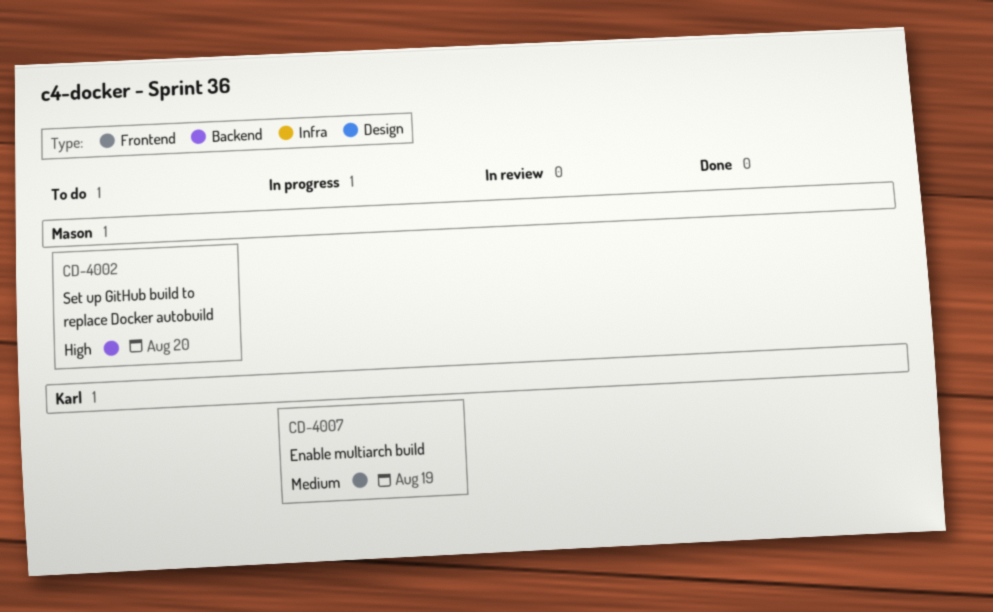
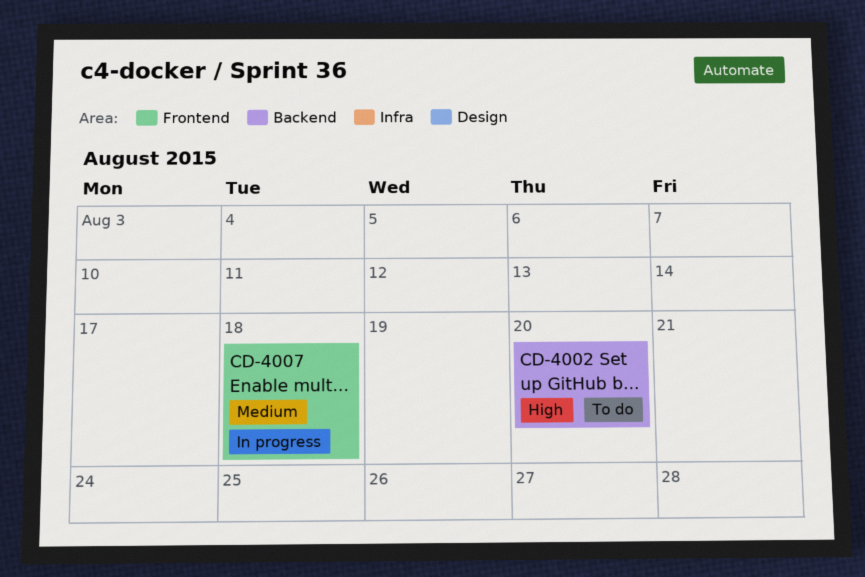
CD-4007, due: Aug 19 -> Aug 18

